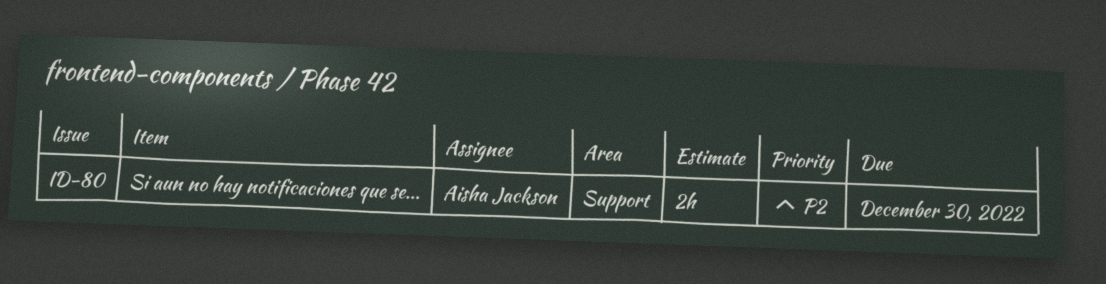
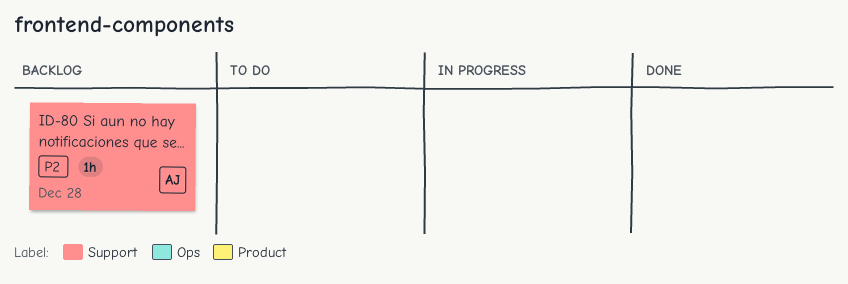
ID-80, estimate: 2h -> 1h
ID-80, due: Dec 30 -> Dec 28

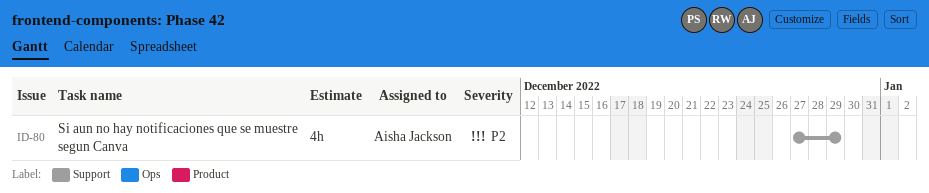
ID-80, estimate: 1h -> 4h
ID-80, due: Dec 28 -> Dec 29

